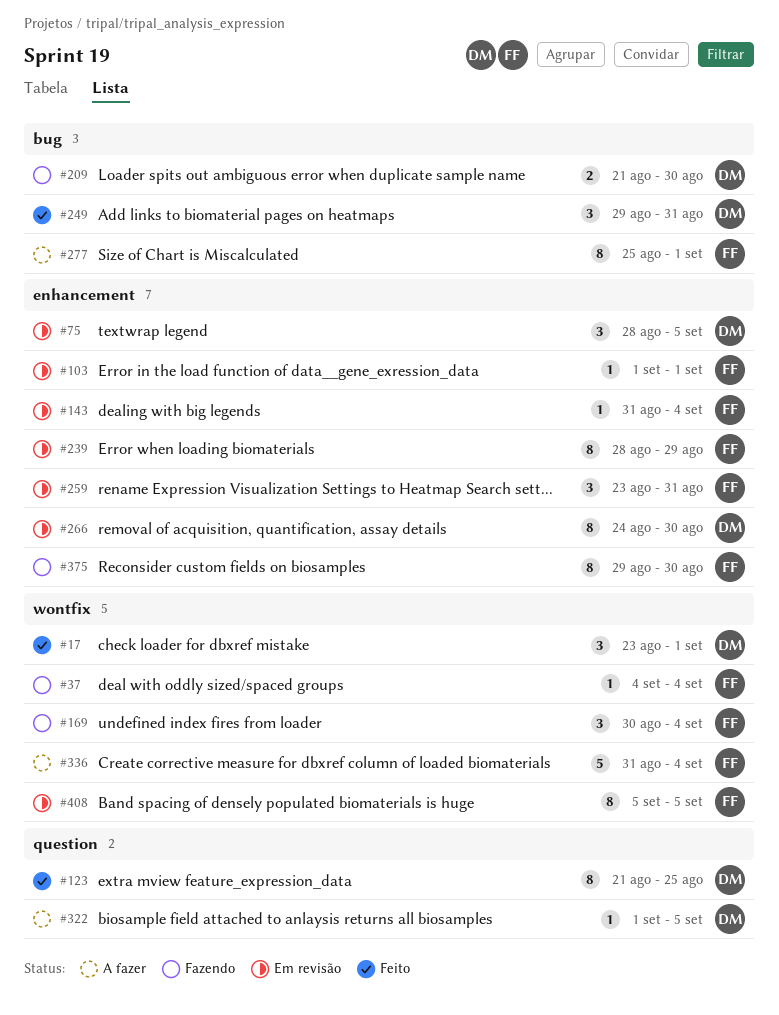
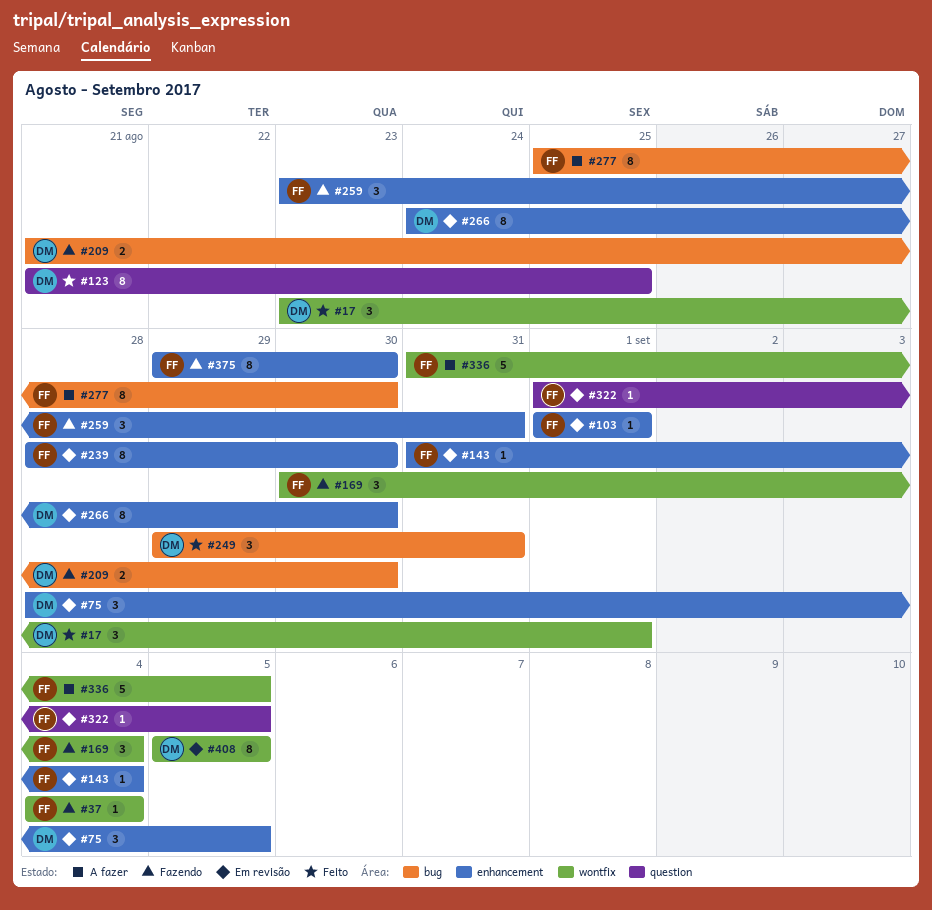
#239, due: Aug 29 -> Aug 30
#259, status: Em revisão -> Fazendo
#277, due: Sep 1 -> Aug 30
#322, status: A fazer -> Em revisão
#322, owner: DM -> FF
#336, due: Sep 4 -> Sep 5
#408, owner: FF -> DM

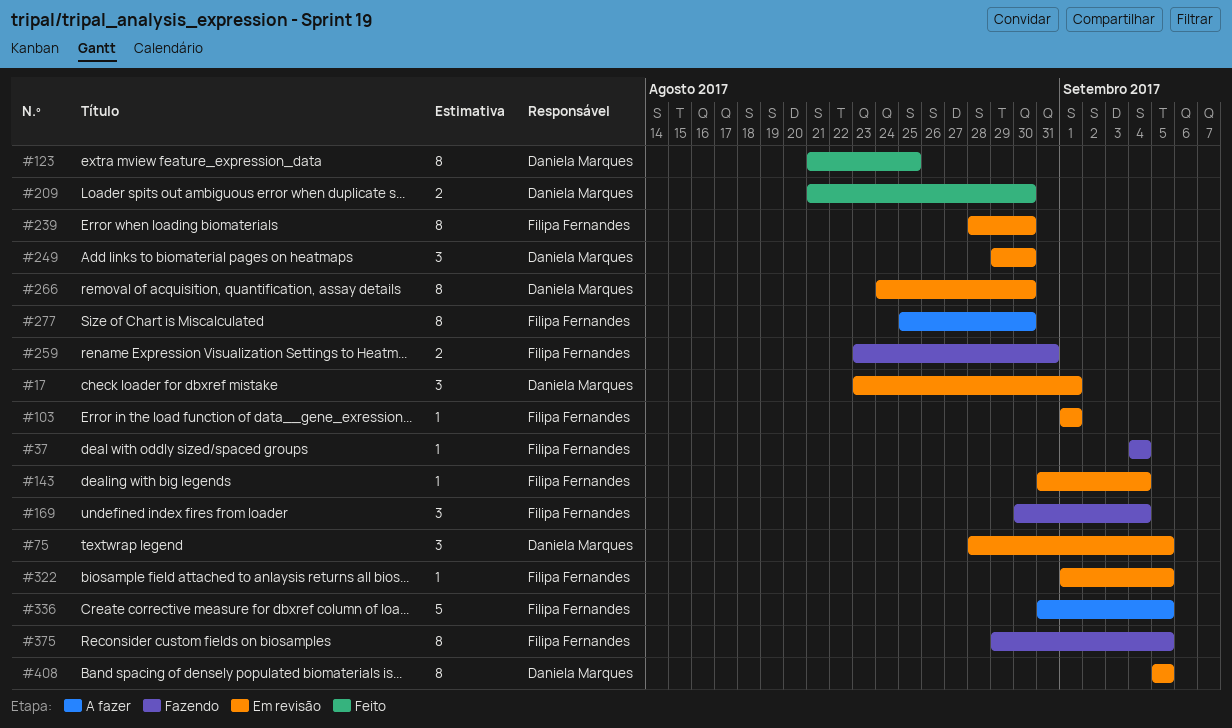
#17, status: Feito -> Em revisão
#209, status: Fazendo -> Feito
#249, status: Feito -> Em revisão
#249, due: Aug 31 -> Aug 30
#259, estimate: 3 -> 2
#375, due: Aug 30 -> Sep 5

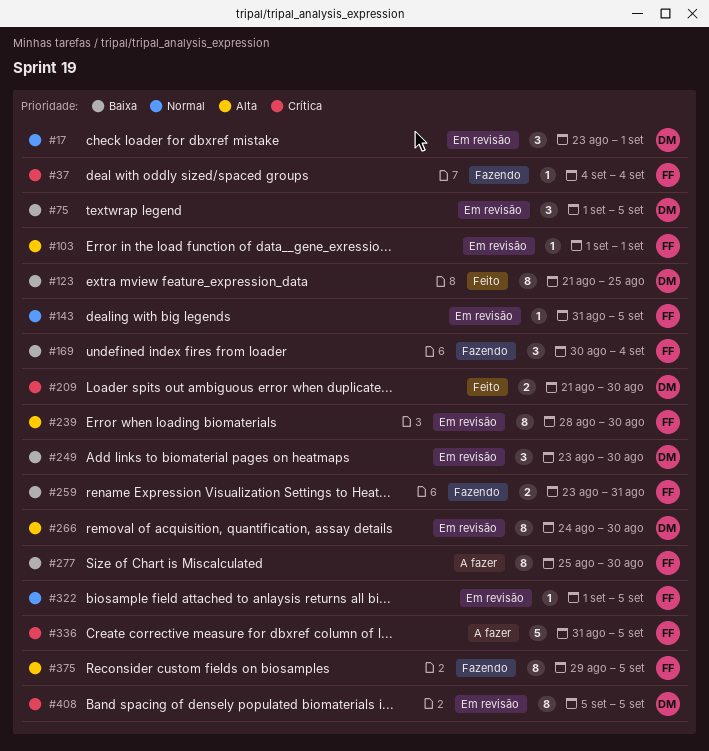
#75, start: Aug 28 -> Sep 1
#143, due: Sep 4 -> Sep 5
#249, start: Aug 29 -> Aug 23

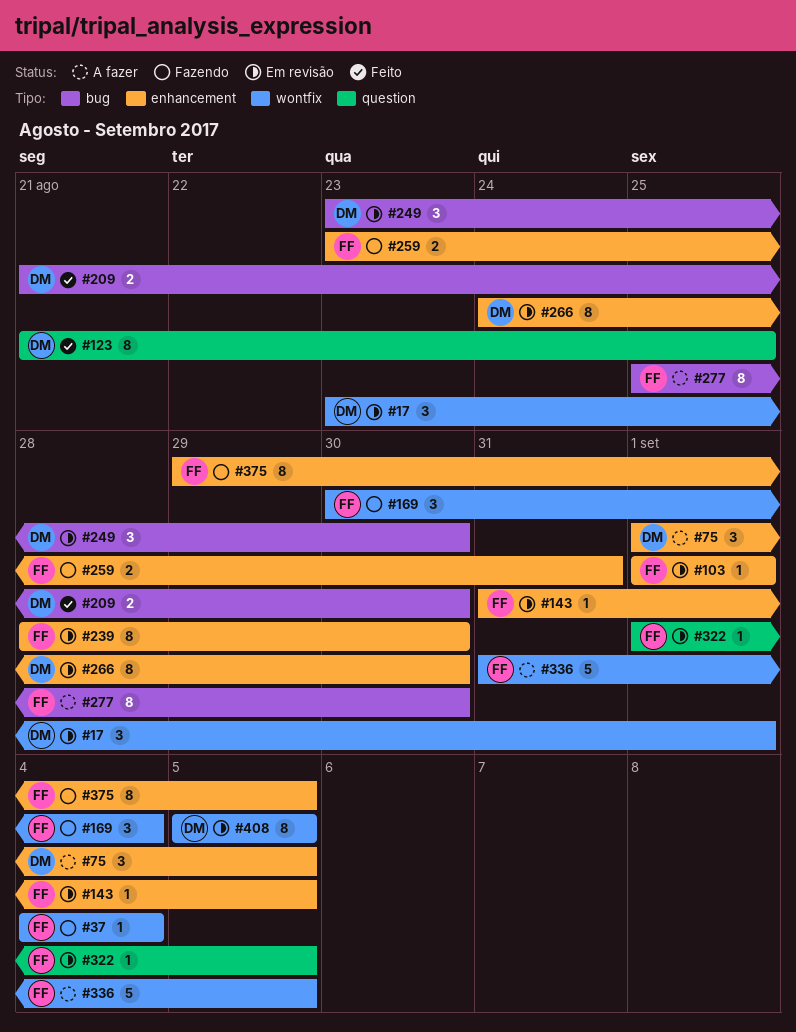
#75, status: Em revisão -> A fazer

